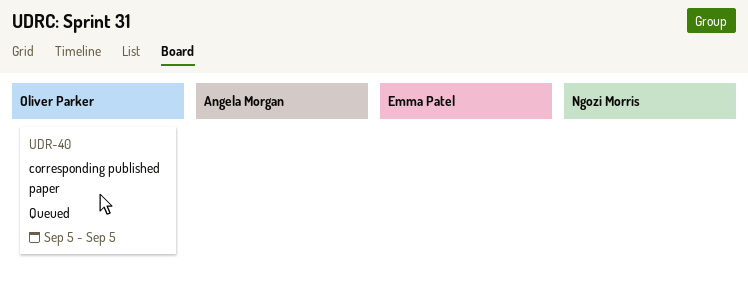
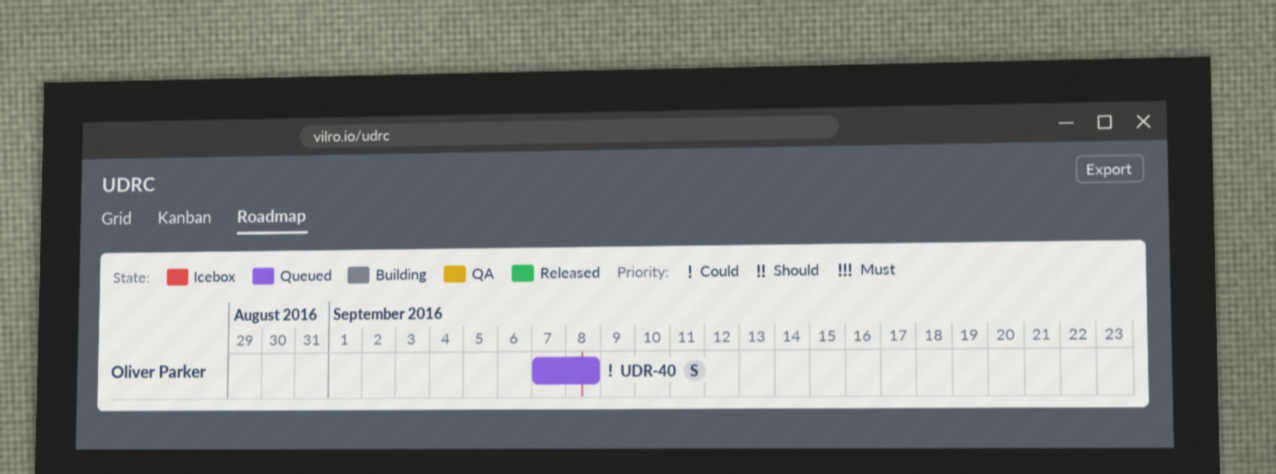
UDR-40, start: Sep 5 -> Sep 7
UDR-40, due: Sep 5 -> Sep 8

